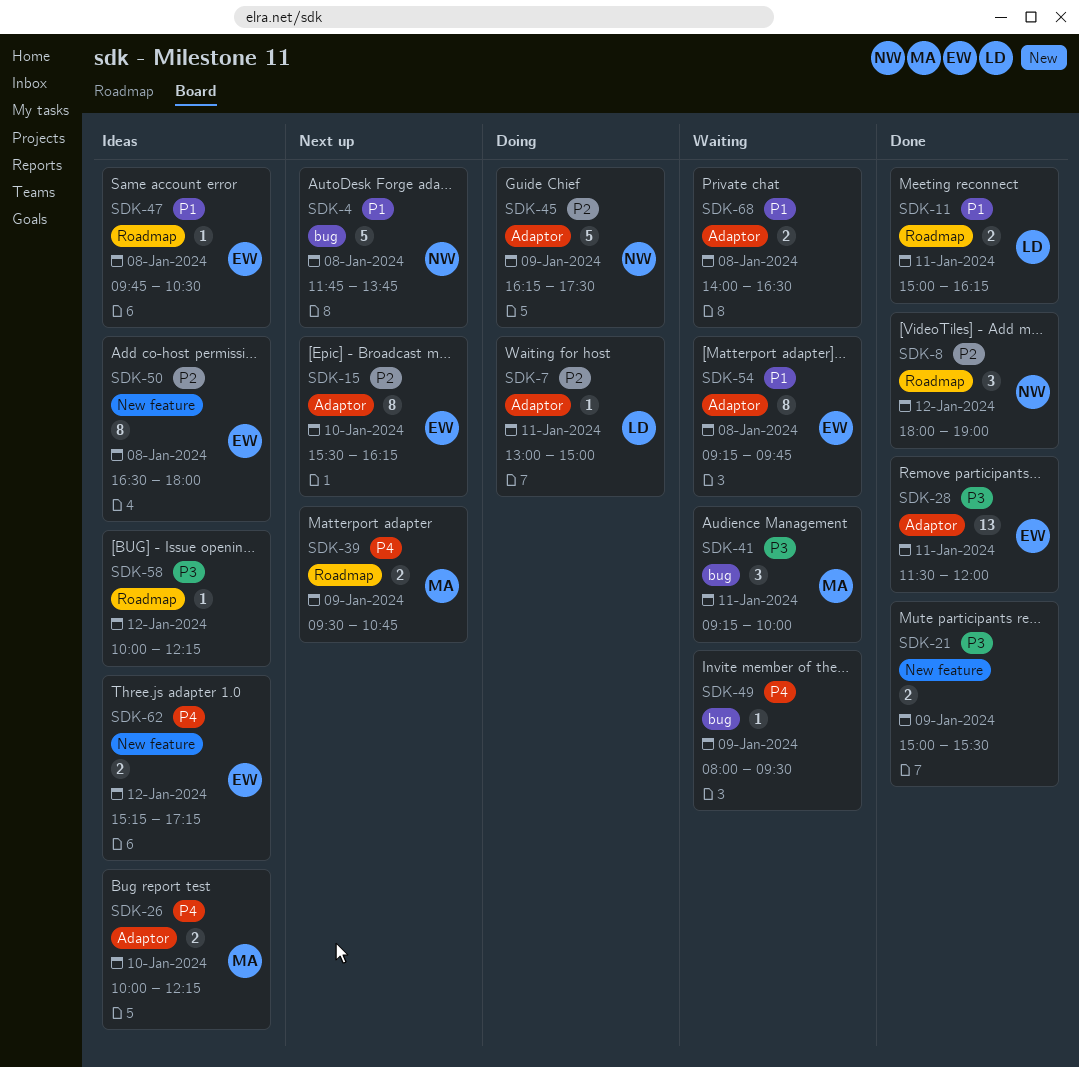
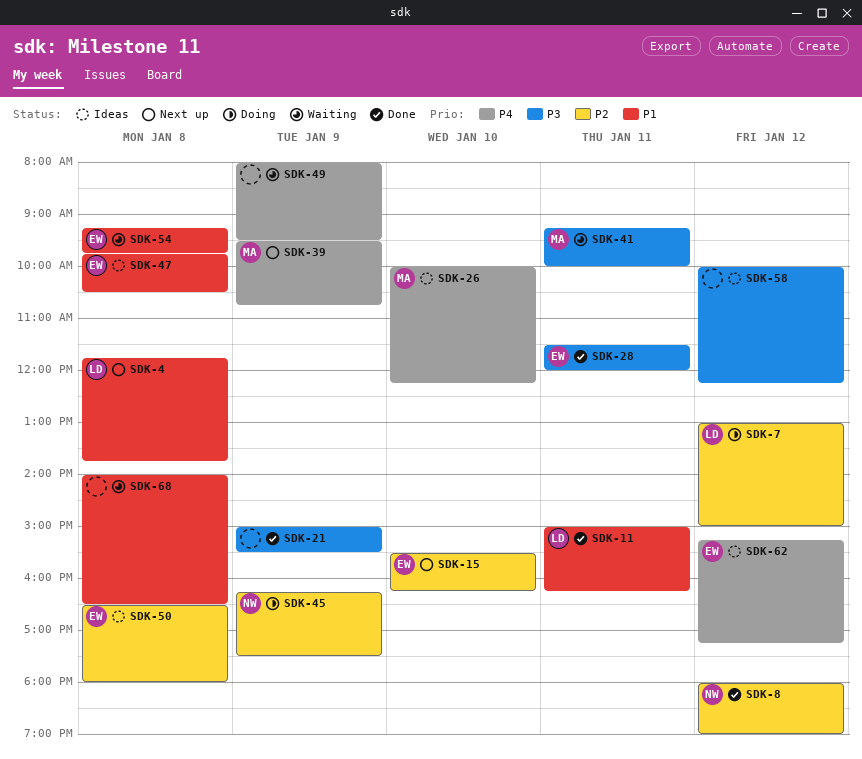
SDK-4, owner: NW -> LD
SDK-7, day: Jan 11 -> Jan 12

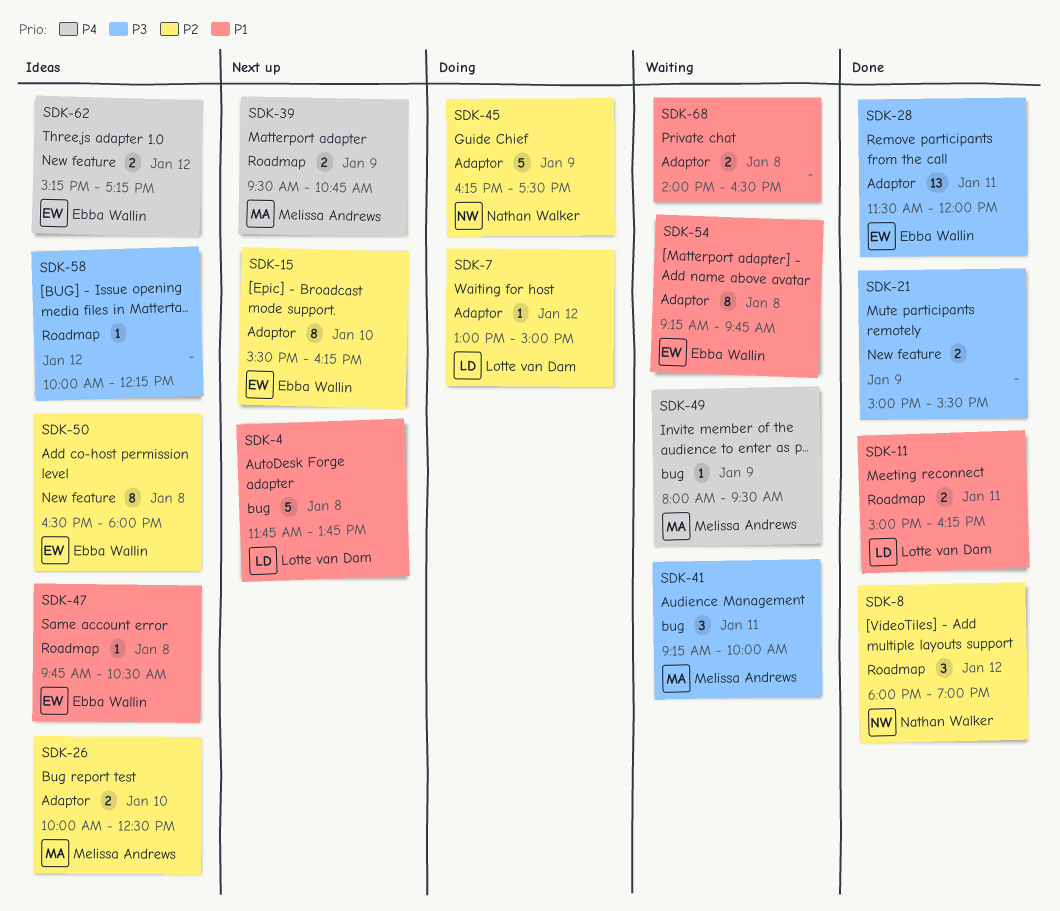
SDK-26, priority: P4 -> P2
SDK-26, ends: 12:15 -> 12:30
SDK-49, owner: none -> Melissa Andrews

